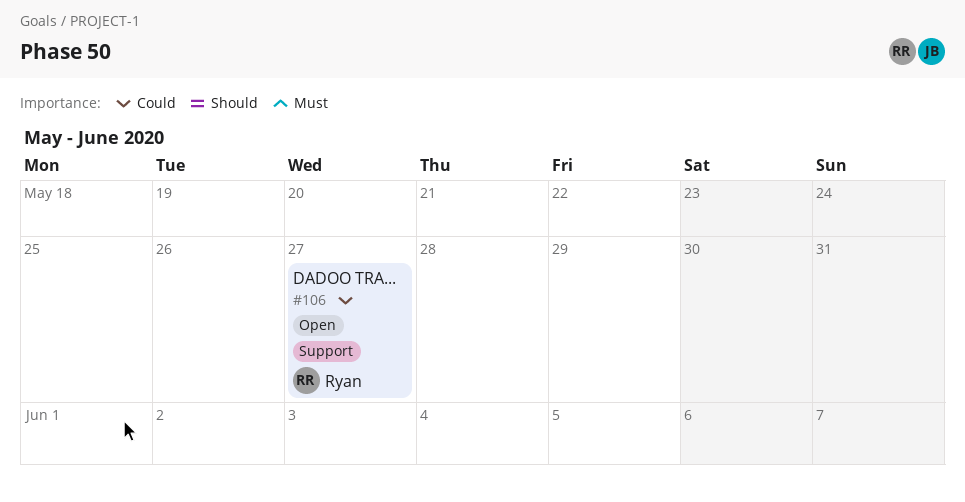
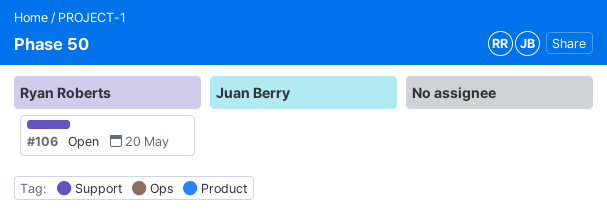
#106, due: May 27 -> May 20

